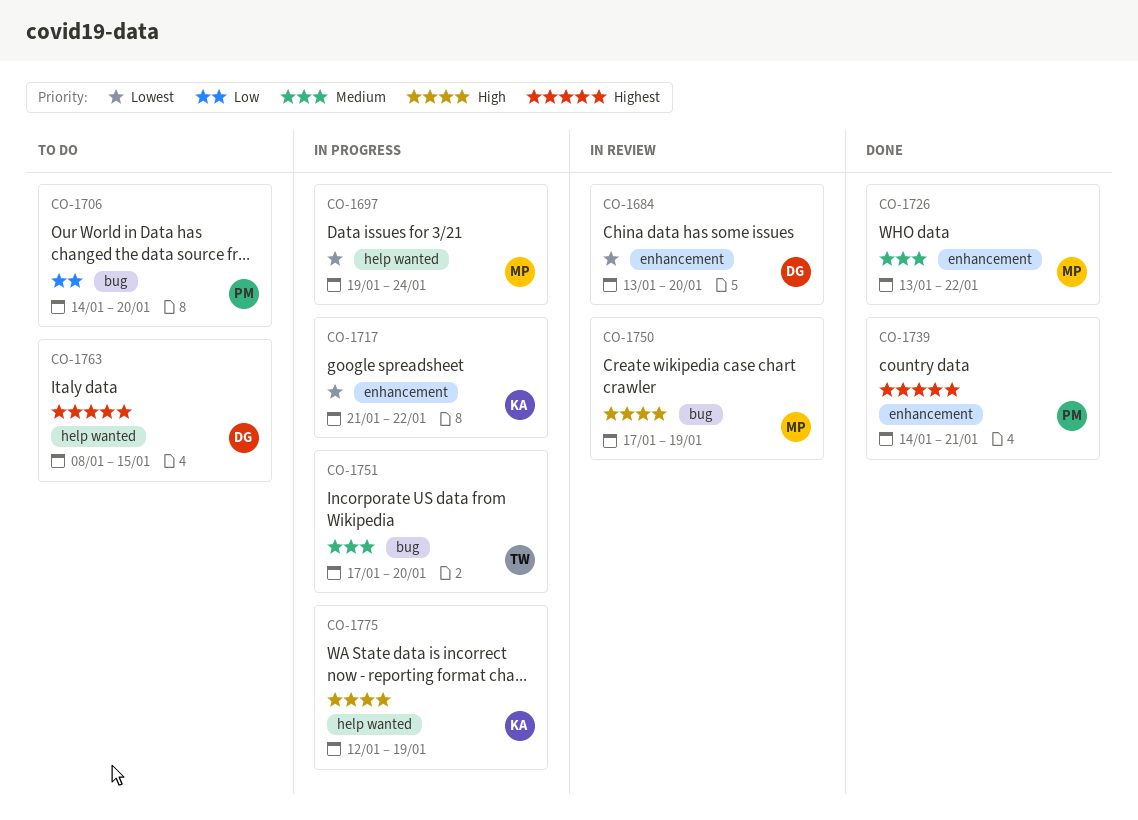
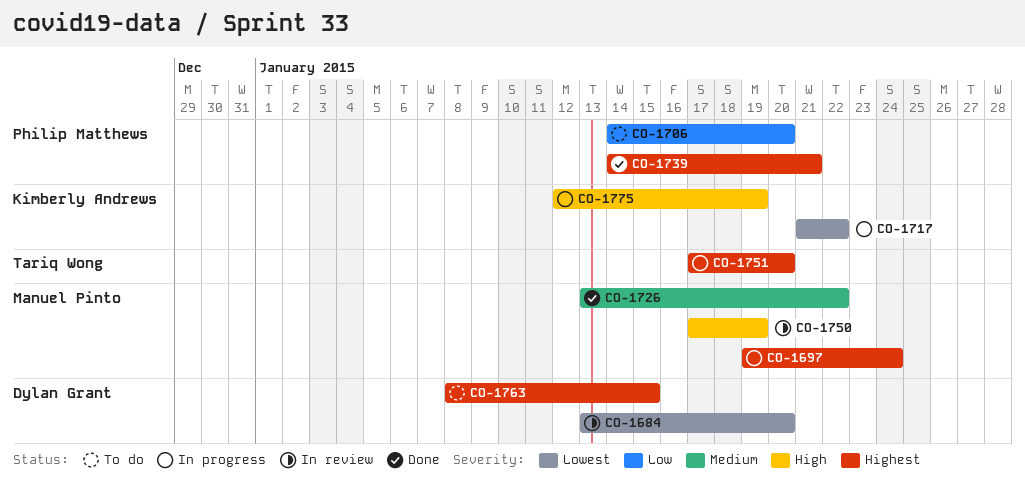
CO-1697, priority: Lowest -> Highest
CO-1751, priority: Medium -> Highest

